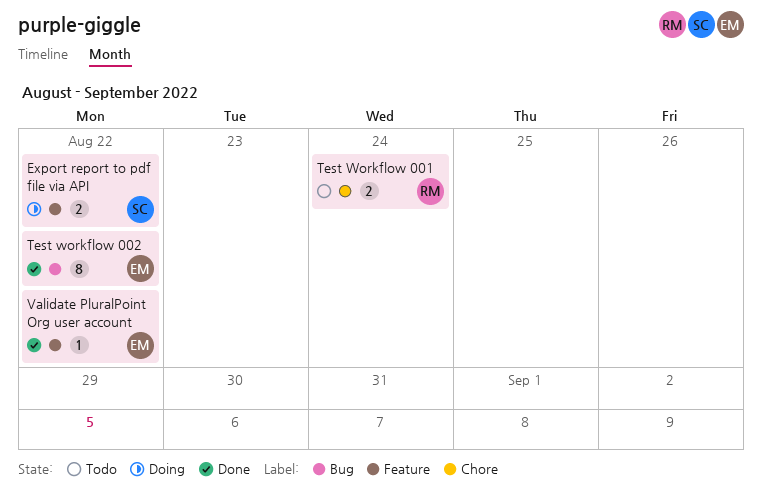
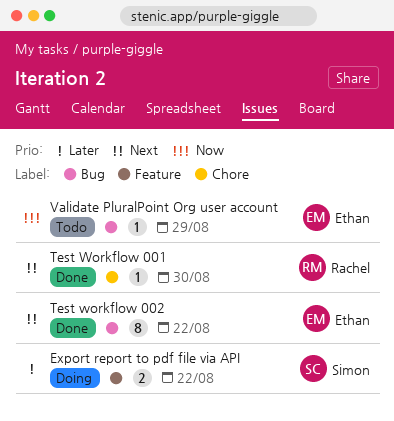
Test Workflow 001, status: Todo -> Done
Test Workflow 001, estimate: 2 -> 1
Test Workflow 001, due: Aug 24 -> Aug 30
Validate PluralPoint Org user account, status: Done -> Todo
Validate PluralPoint Org user account, label: Feature -> Bug
Validate PluralPoint Org user account, due: Aug 22 -> Aug 29

